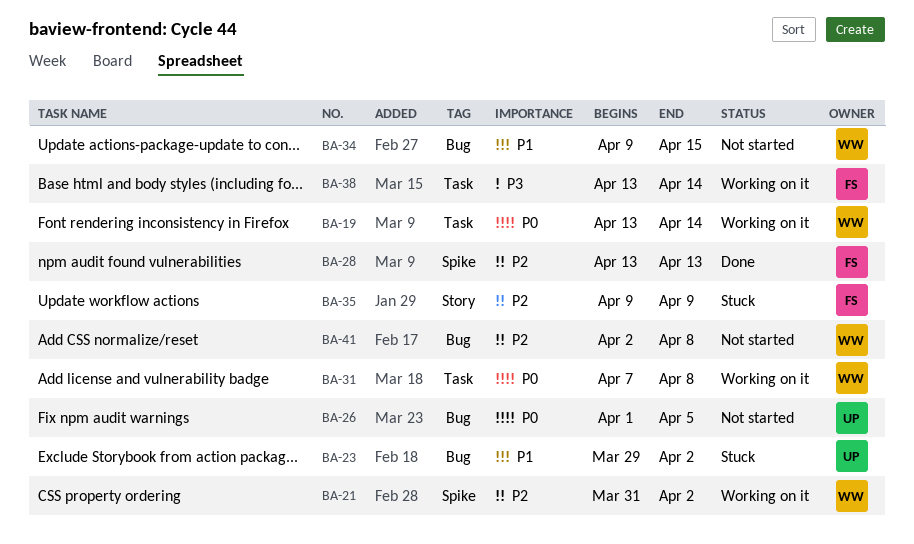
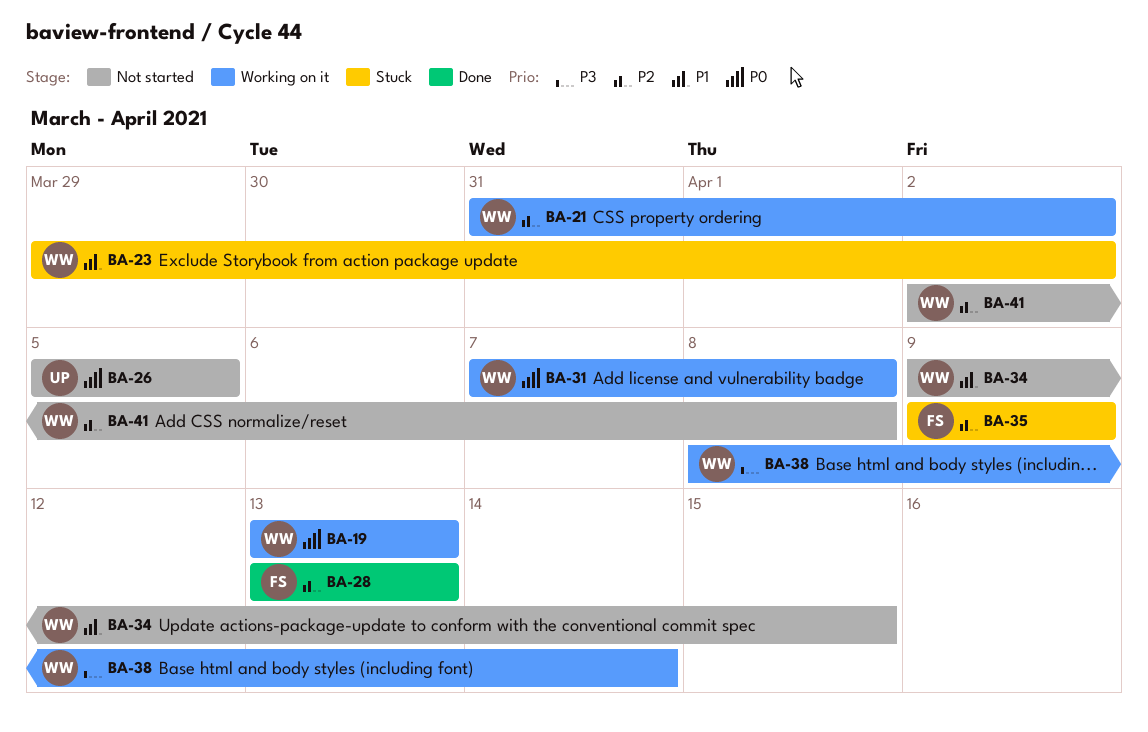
BA-19, due: Apr 14 -> Apr 13
BA-23, owner: UP -> WW
BA-26, start: Apr 1 -> Apr 5
BA-38, owner: FS -> WW
BA-38, start: Apr 13 -> Apr 8

